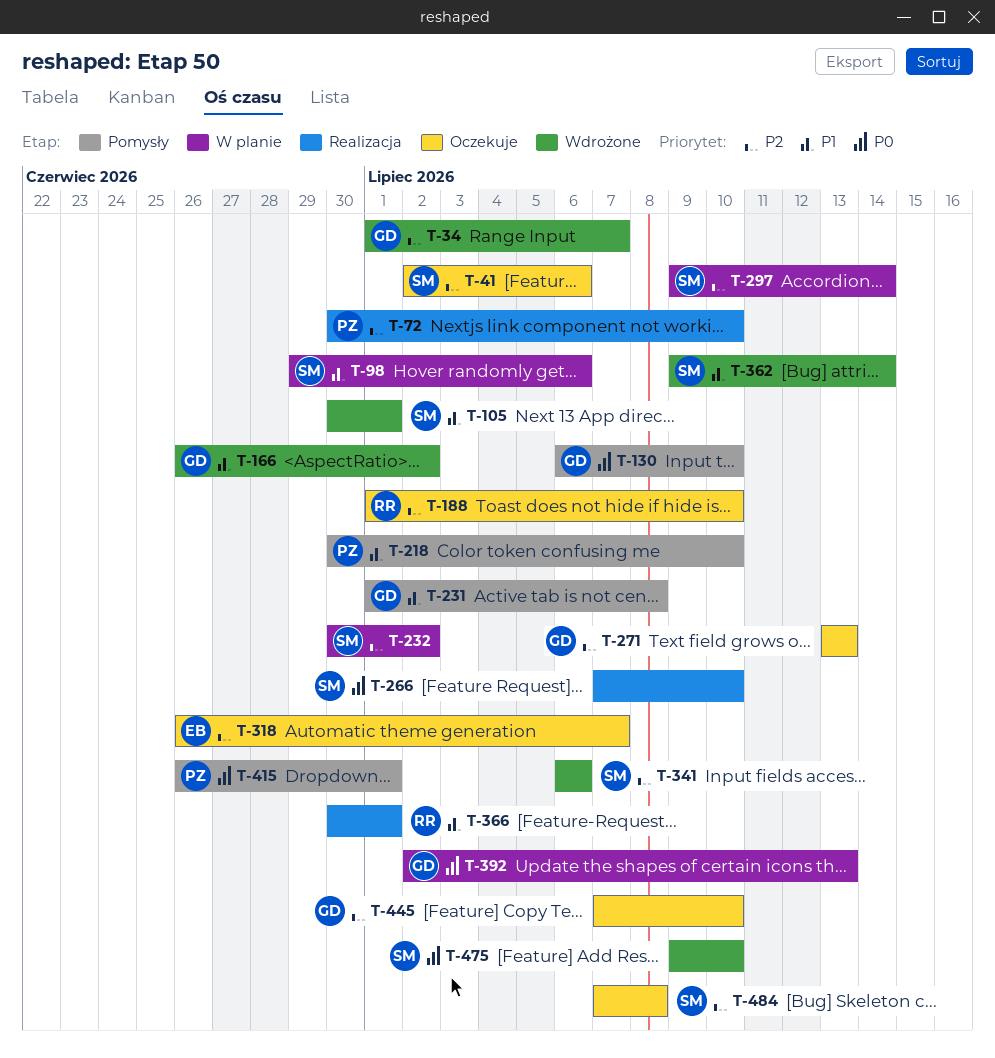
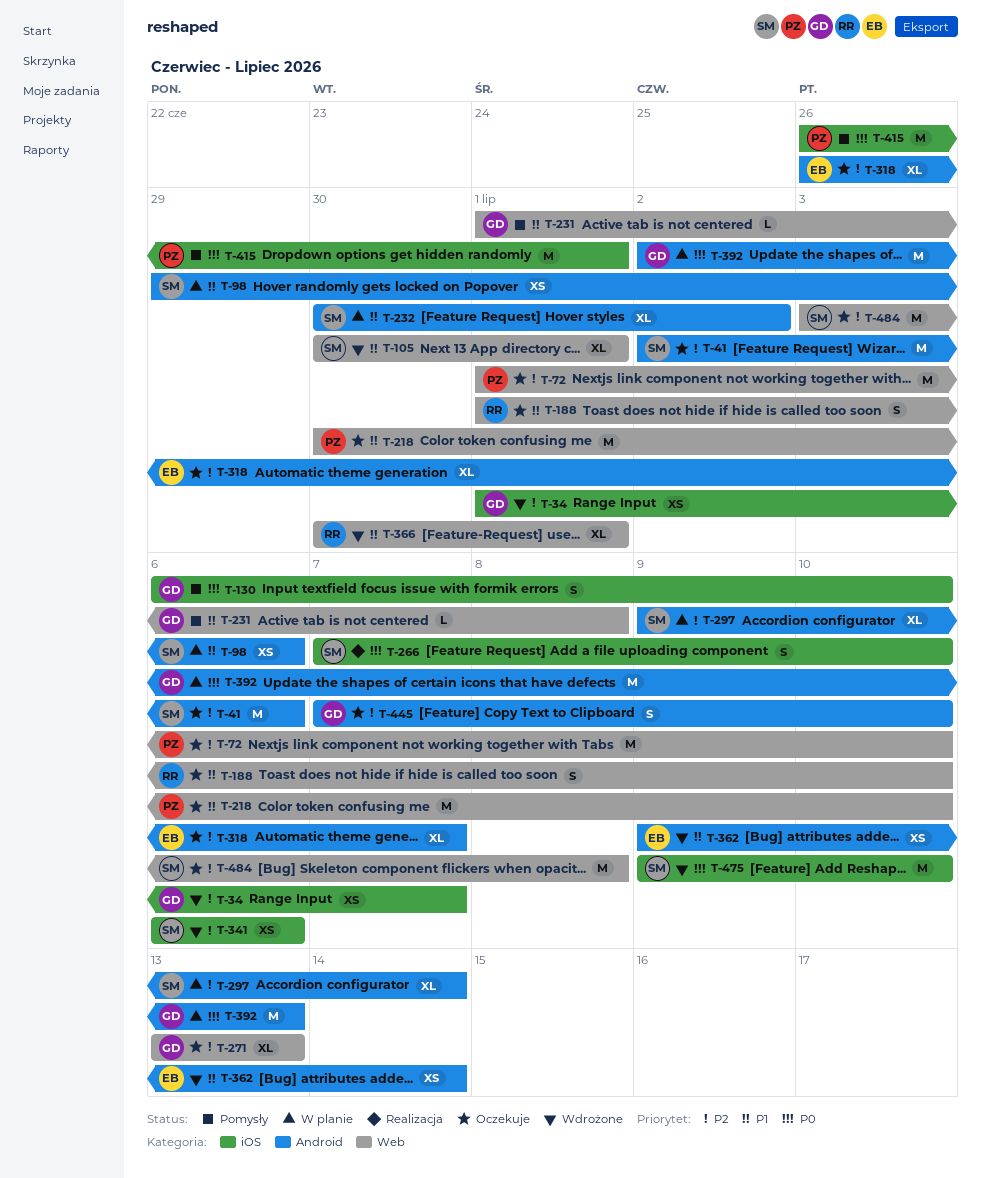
T-72, status: Realizacja -> Oczekuje
T-72, start: Jun 30 -> Jul 1
T-166: present -> none
T-188, priority: P2 -> P1
T-218, status: Pomysły -> Oczekuje
T-232, priority: P2 -> P1
T-362, owner: SM -> EB
T-366, status: Realizacja -> Wdrożone
T-484, start: Jul 7 -> Jul 3

